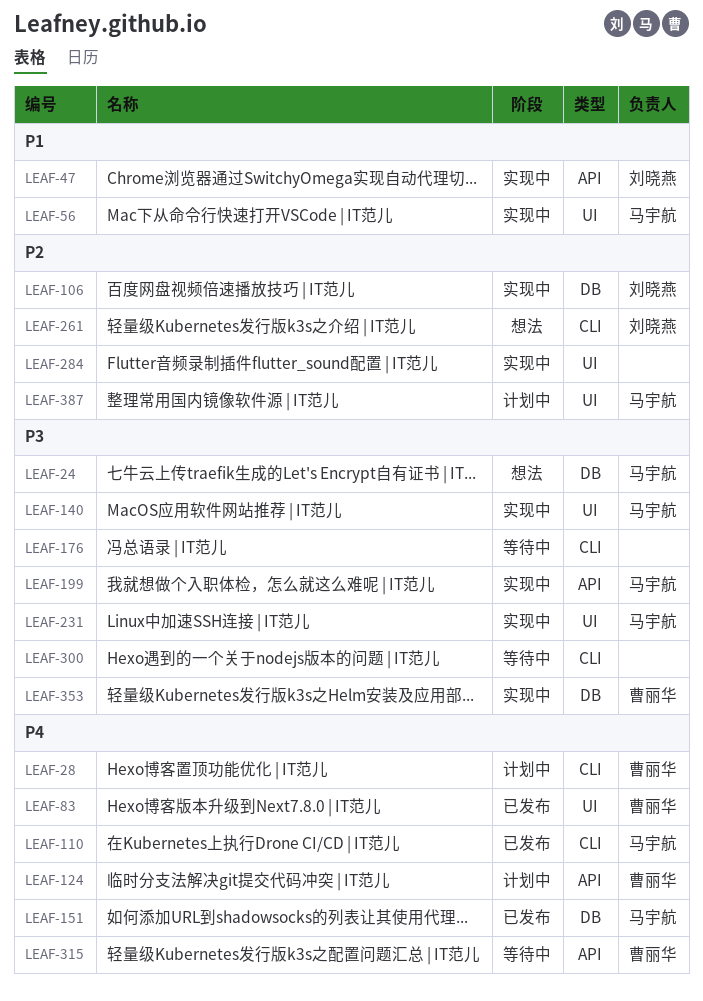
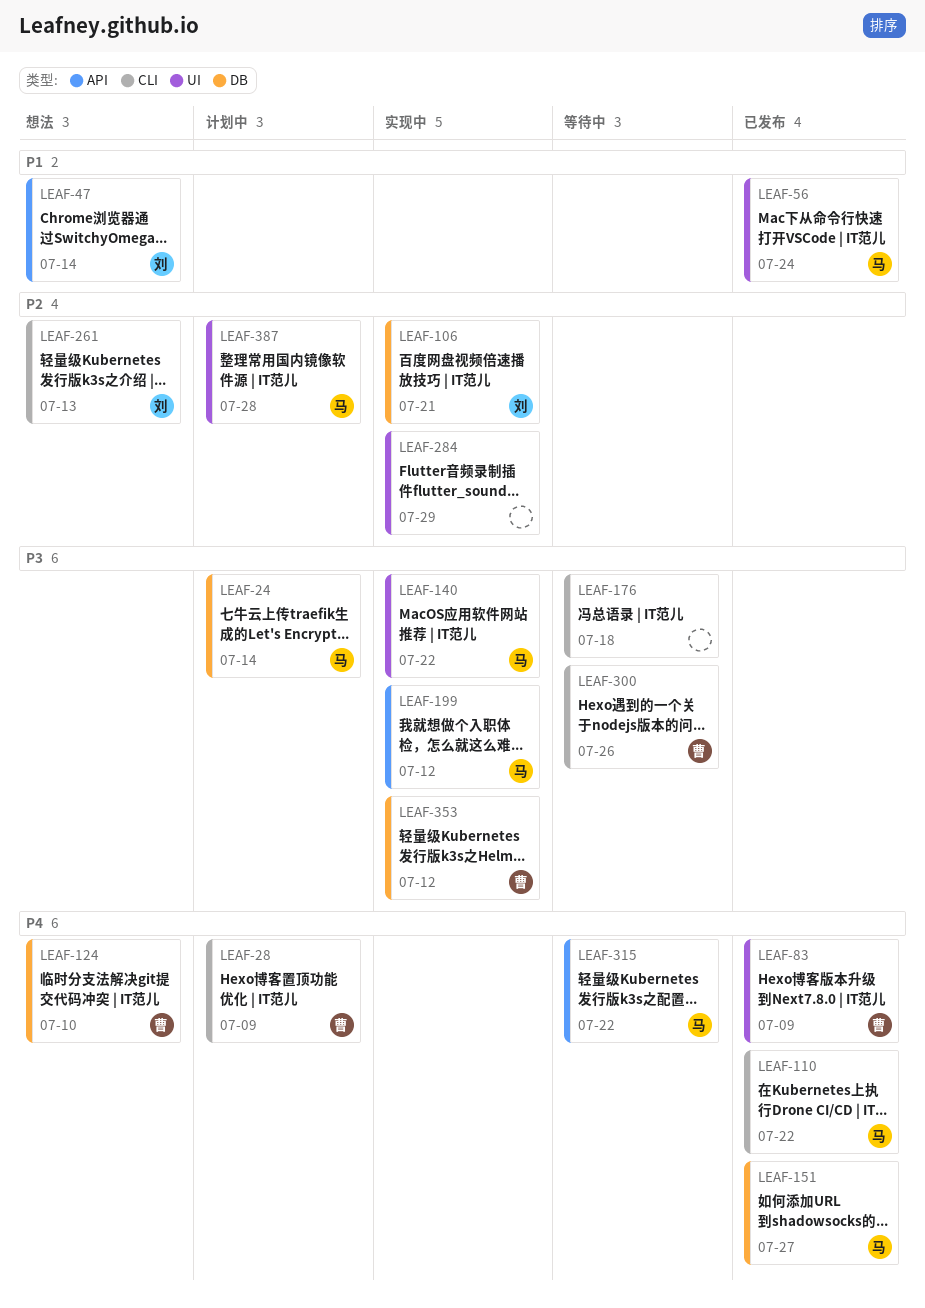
LEAF-24, status: 想法 -> 计划中
LEAF-47, status: 实现中 -> 想法
LEAF-56, status: 实现中 -> 已发布
LEAF-124, status: 计划中 -> 想法
LEAF-124, label: API -> DB
LEAF-231: present -> none
LEAF-300, owner: none -> 曹丽华
LEAF-315, owner: 曹丽华 -> 马宇航

